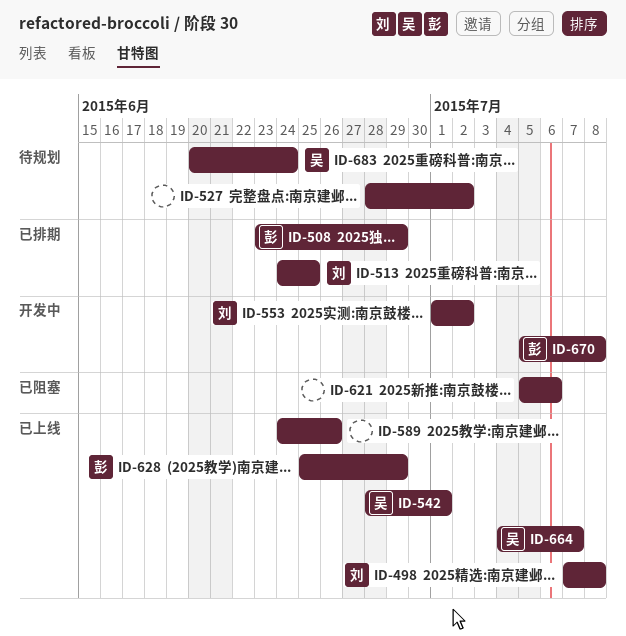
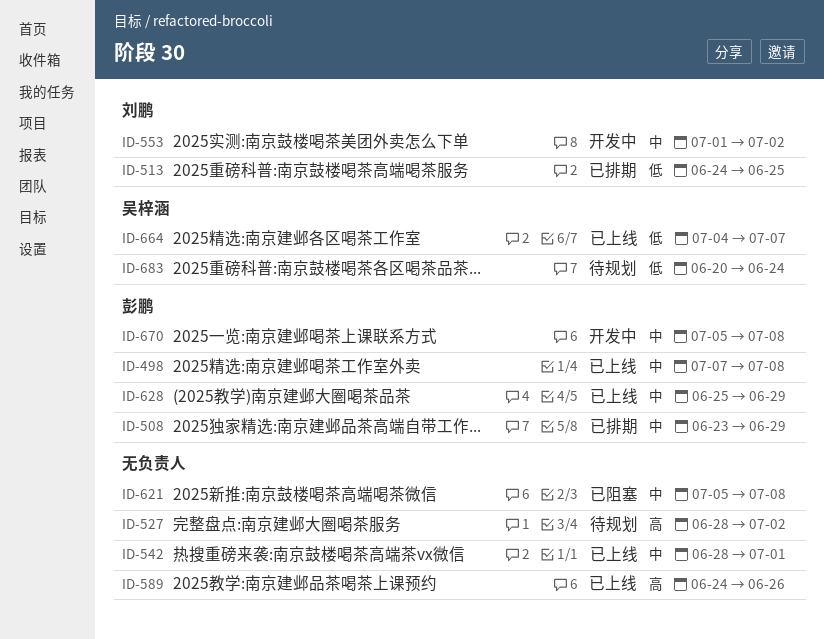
ID-498, owner: 刘鹏 -> 彭鹏
ID-542, owner: 吴梓涵 -> none
ID-621, due: Jul 6 -> Jul 8

